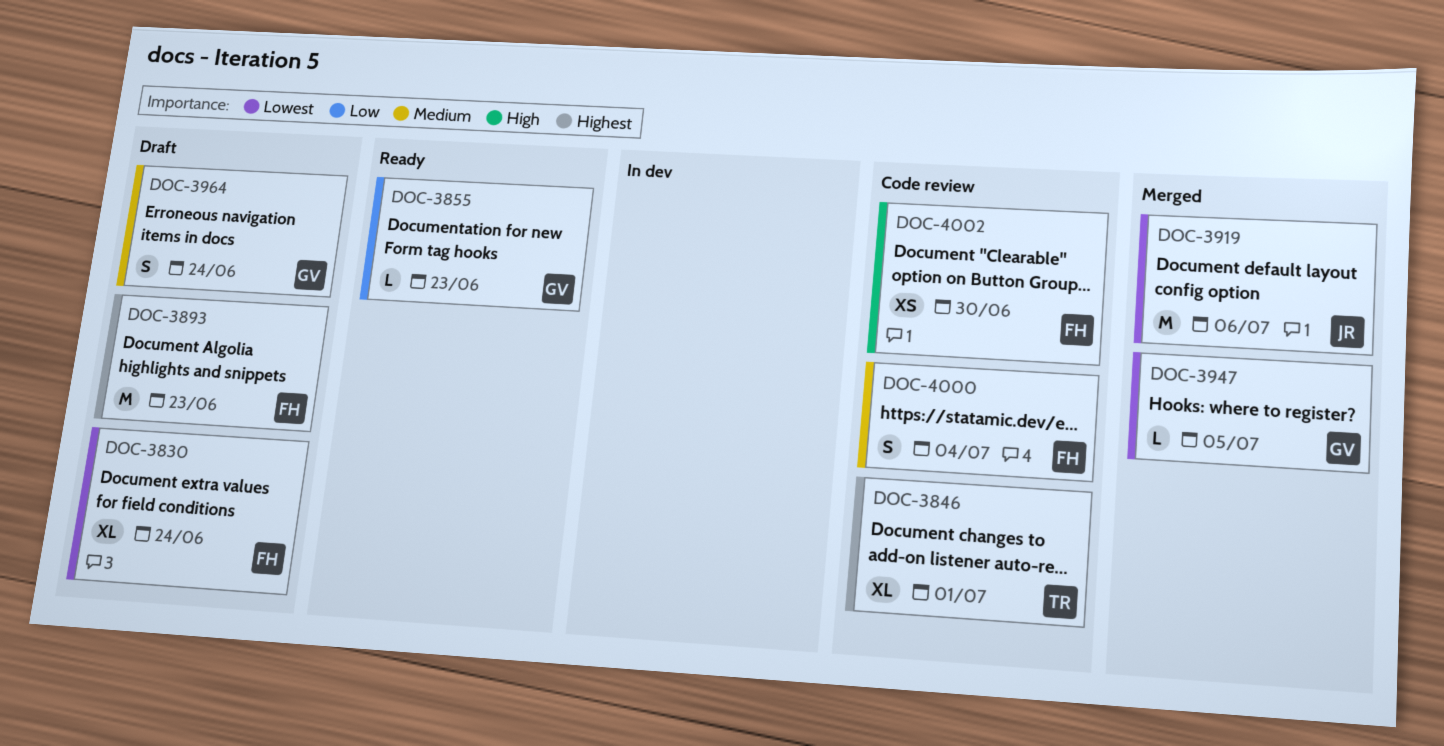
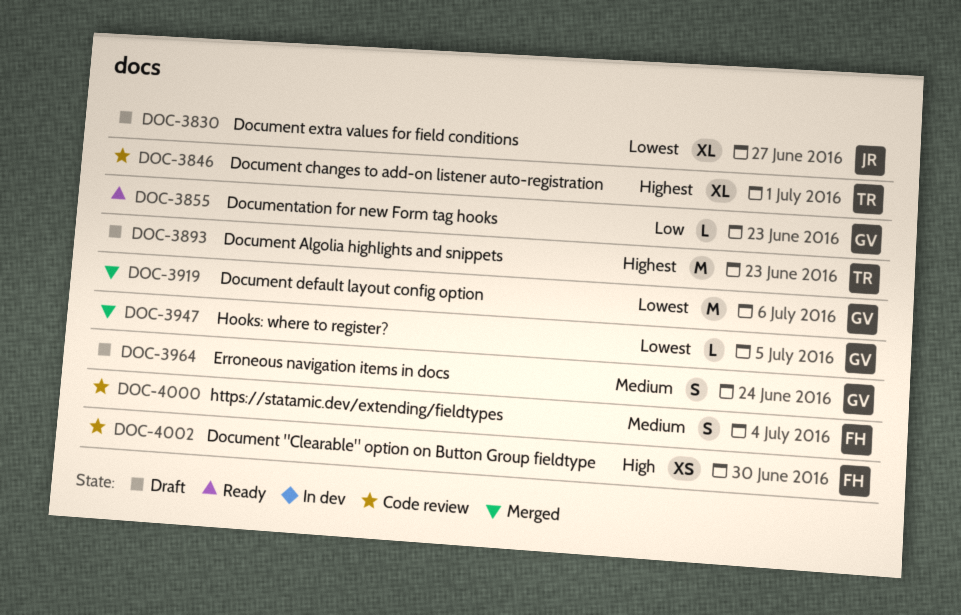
DOC-3830, owner: FH -> JR
DOC-3830, due: Jun 24 -> Jun 27
DOC-3893, owner: FH -> TR
DOC-3919, owner: JR -> GV

